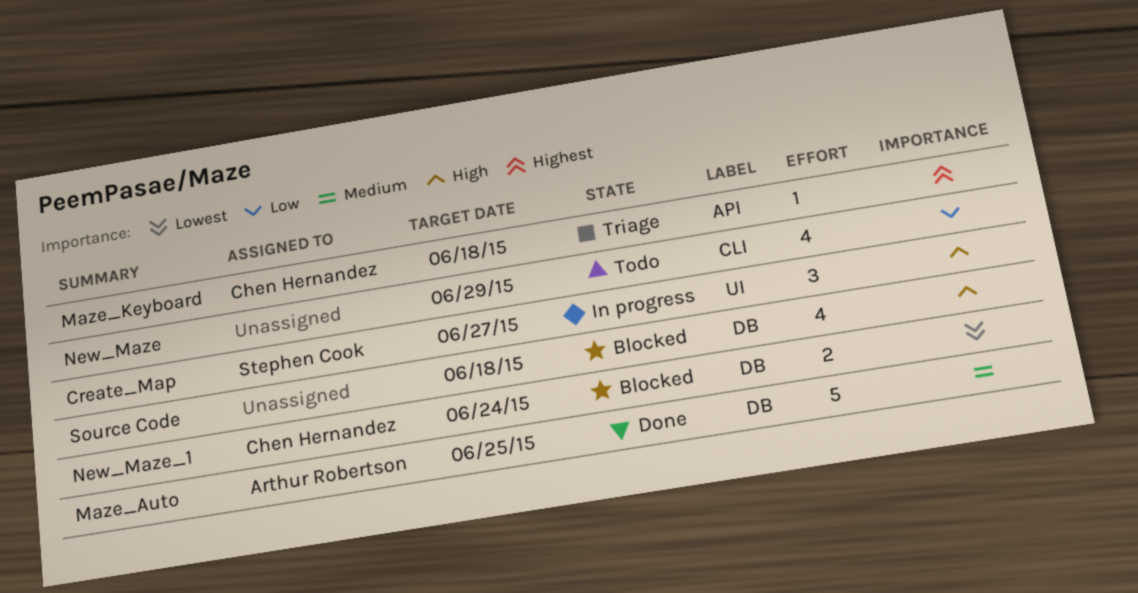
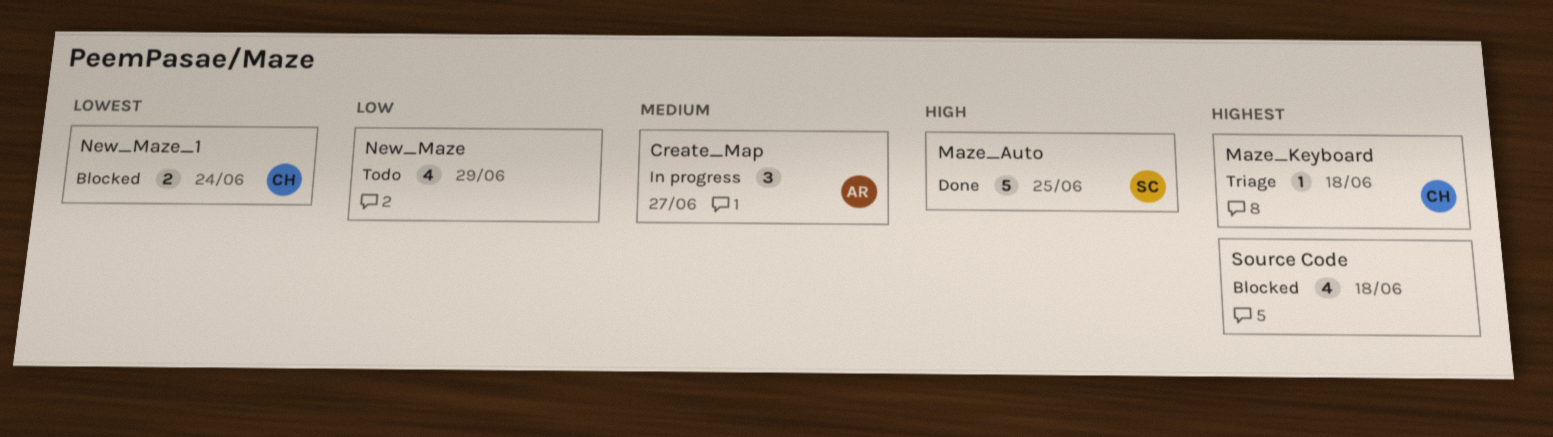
Create_Map, owner: Stephen Cook -> Arthur Robertson
Create_Map, priority: High -> Medium
Maze_Auto, owner: Arthur Robertson -> Stephen Cook
Maze_Auto, priority: Medium -> High
Source Code, priority: High -> Highest

